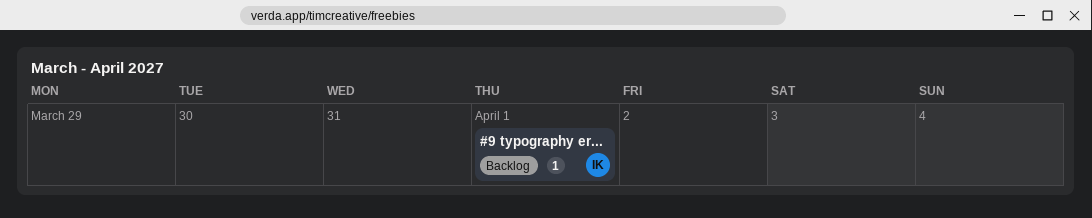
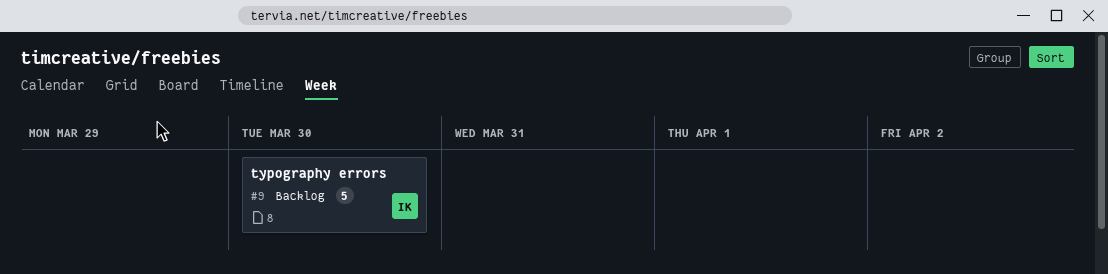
#9, estimate: 1 -> 5
#9, due: Apr 1 -> Mar 30

